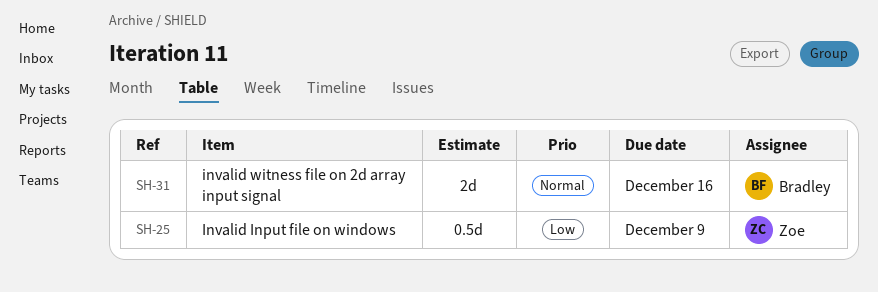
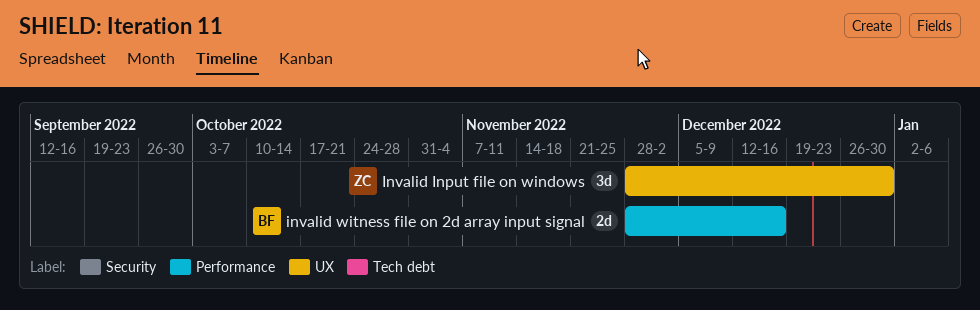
Invalid Input file on windows, estimate: 0.5d -> 3d
Invalid Input file on windows, due: Dec 9 -> Dec 30

